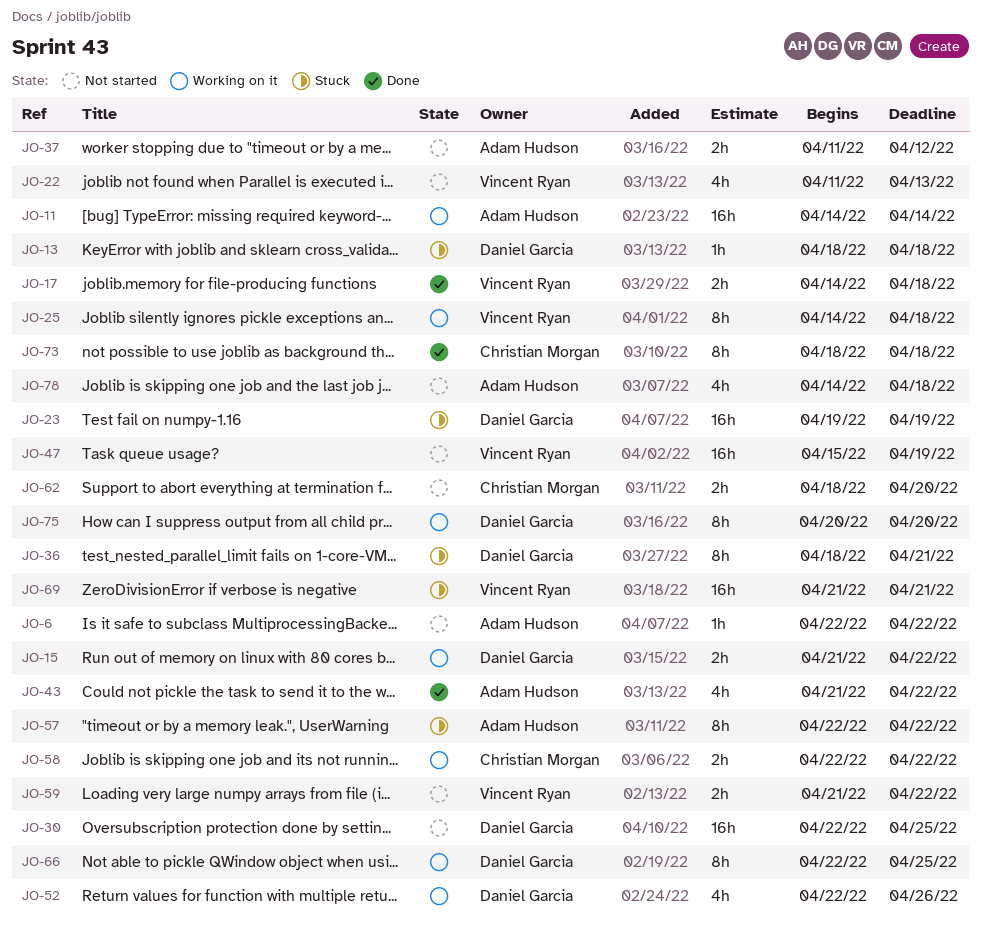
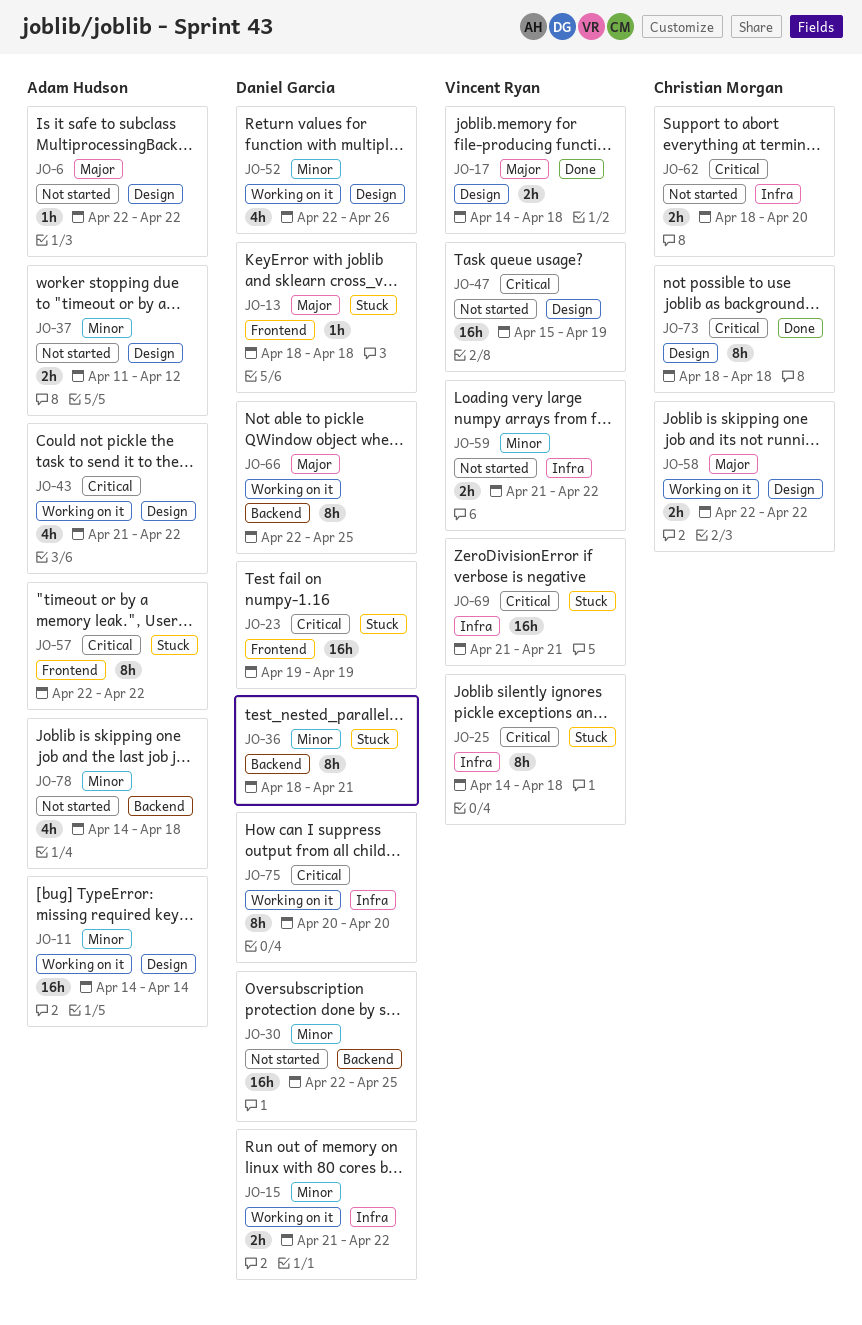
JO-22: present -> none
JO-25, status: Working on it -> Stuck
JO-43, status: Done -> Working on it

